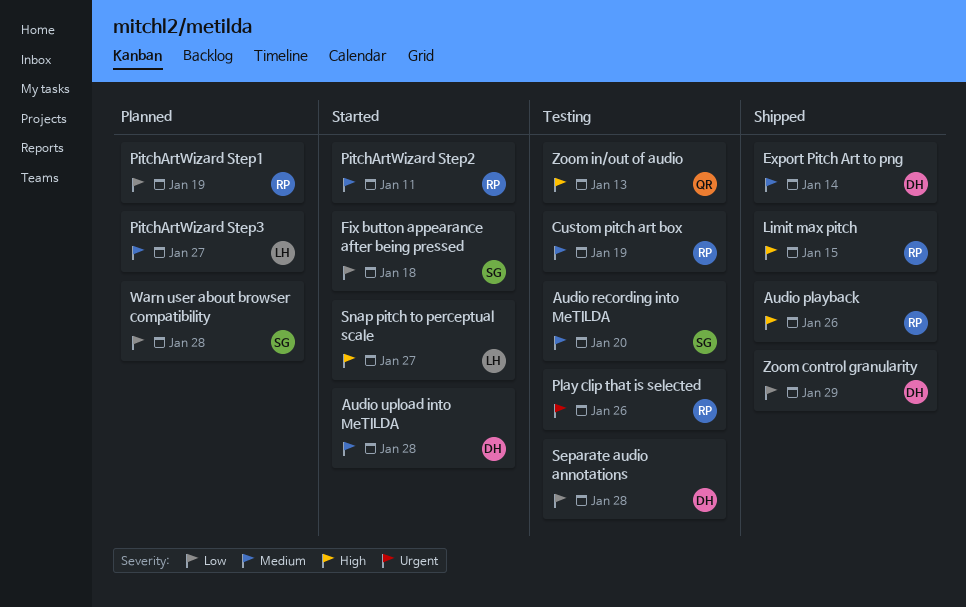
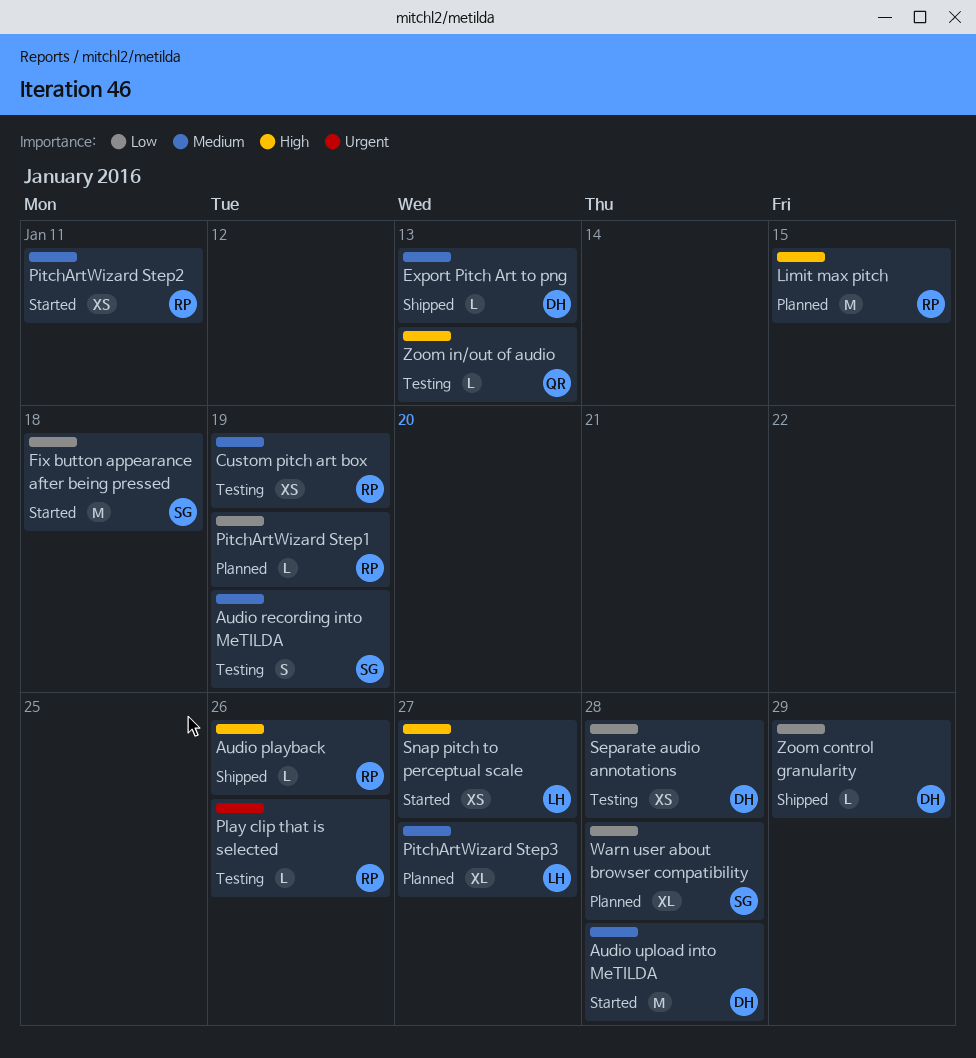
Audio recording into MeTILDA, due: Jan 20 -> Jan 19
Export Pitch Art to png, due: Jan 14 -> Jan 13
Limit max pitch, status: Shipped -> Planned

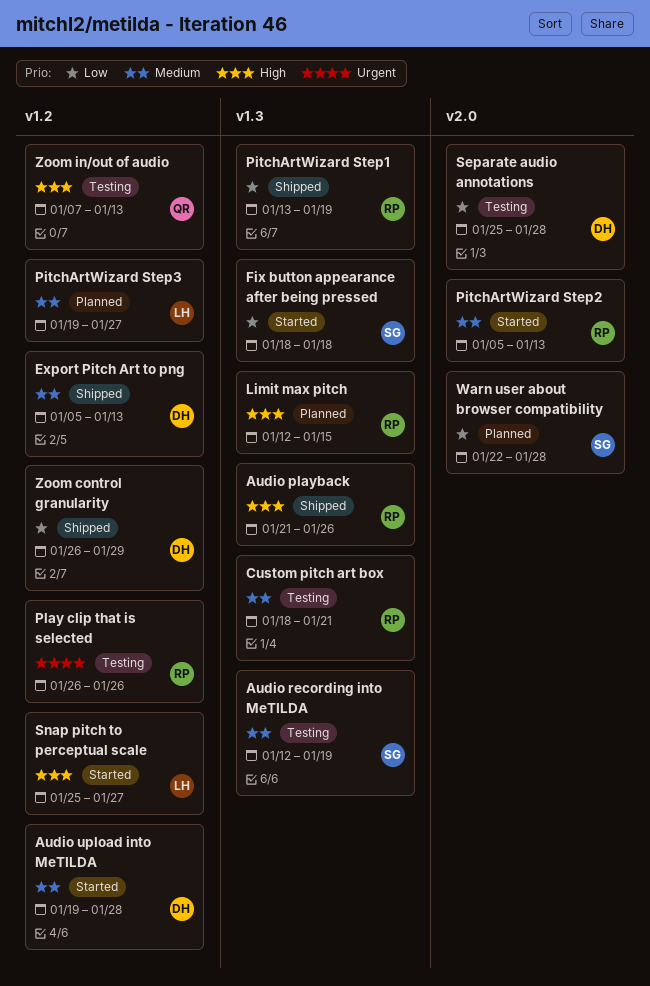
Custom pitch art box, due: Jan 19 -> Jan 21
PitchArtWizard Step1, status: Planned -> Shipped
PitchArtWizard Step2, due: Jan 11 -> Jan 13

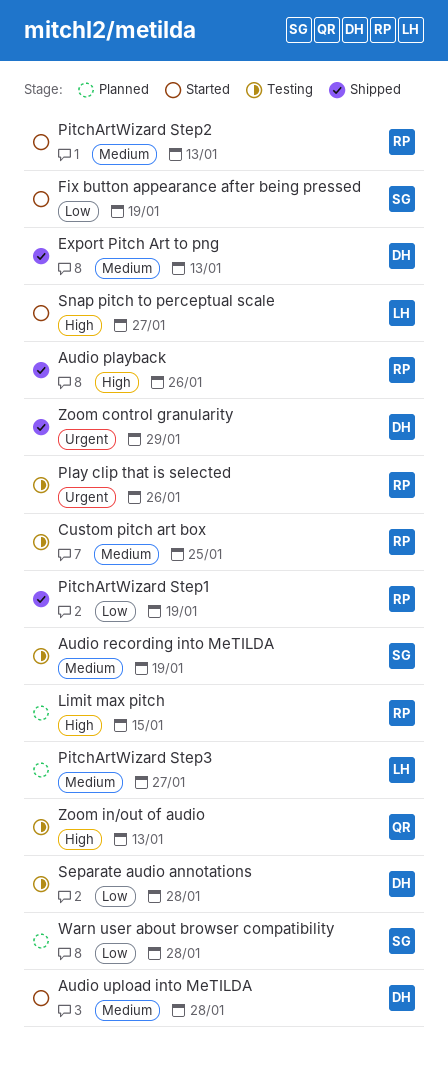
Custom pitch art box, due: Jan 21 -> Jan 25
Fix button appearance after being pressed, due: Jan 18 -> Jan 19
Zoom control granularity, priority: Low -> Urgent

